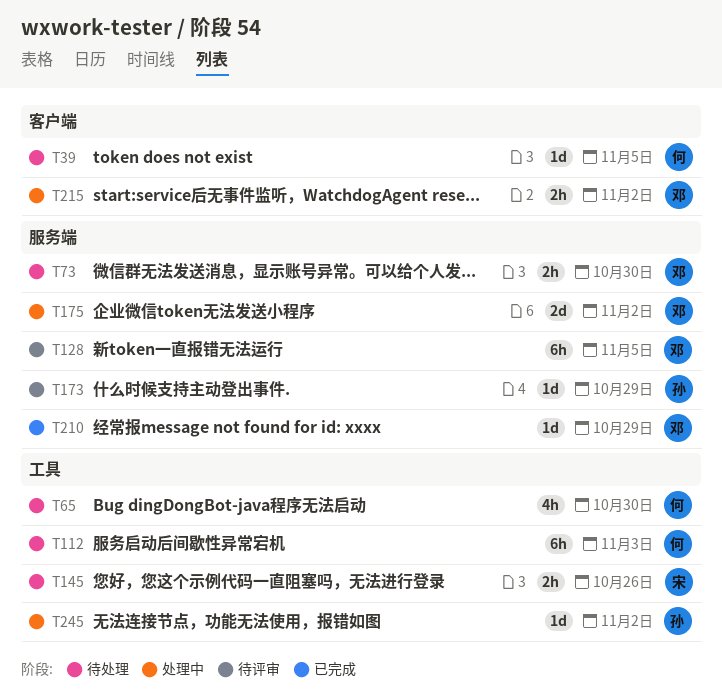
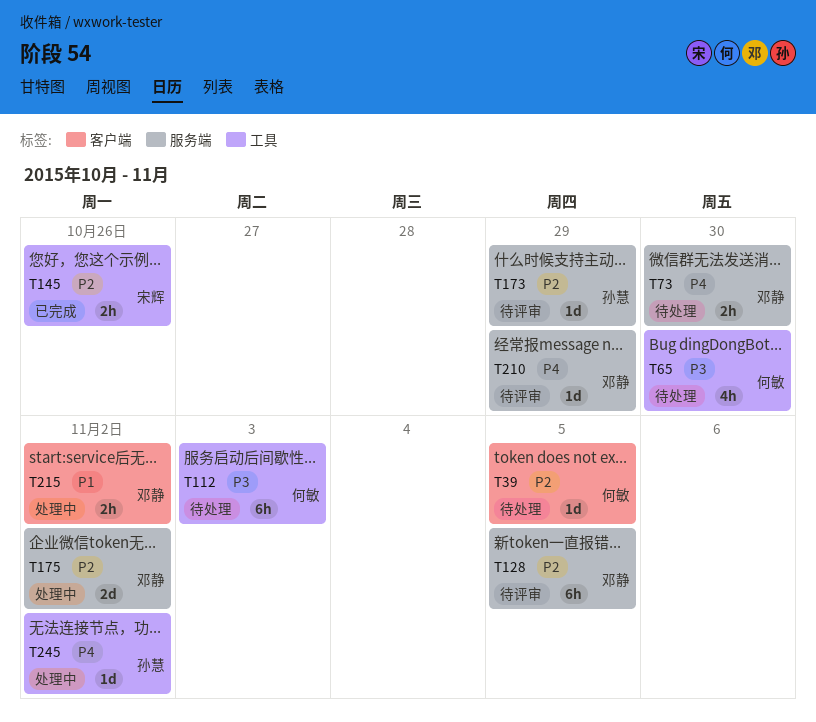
T145, status: 待处理 -> 已完成
T210, status: 已完成 -> 待评审

